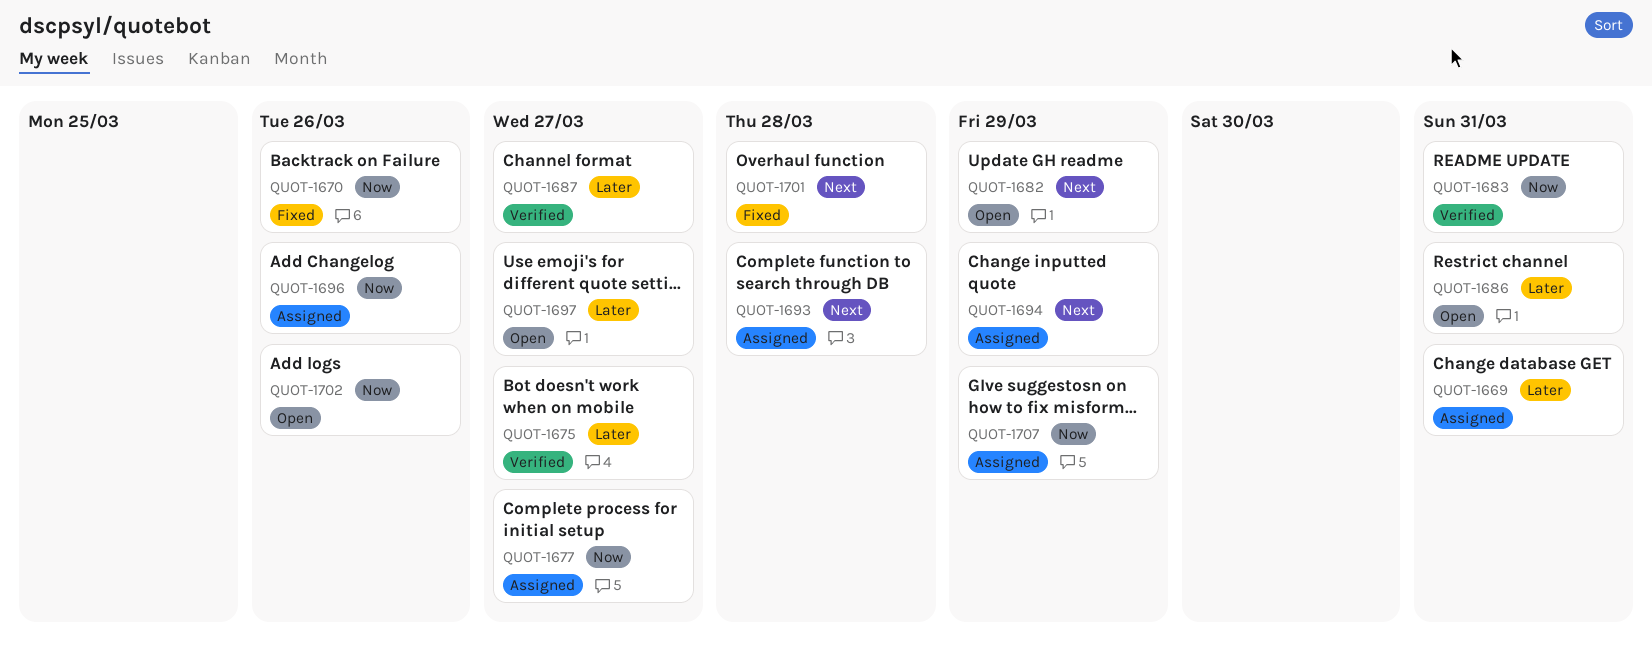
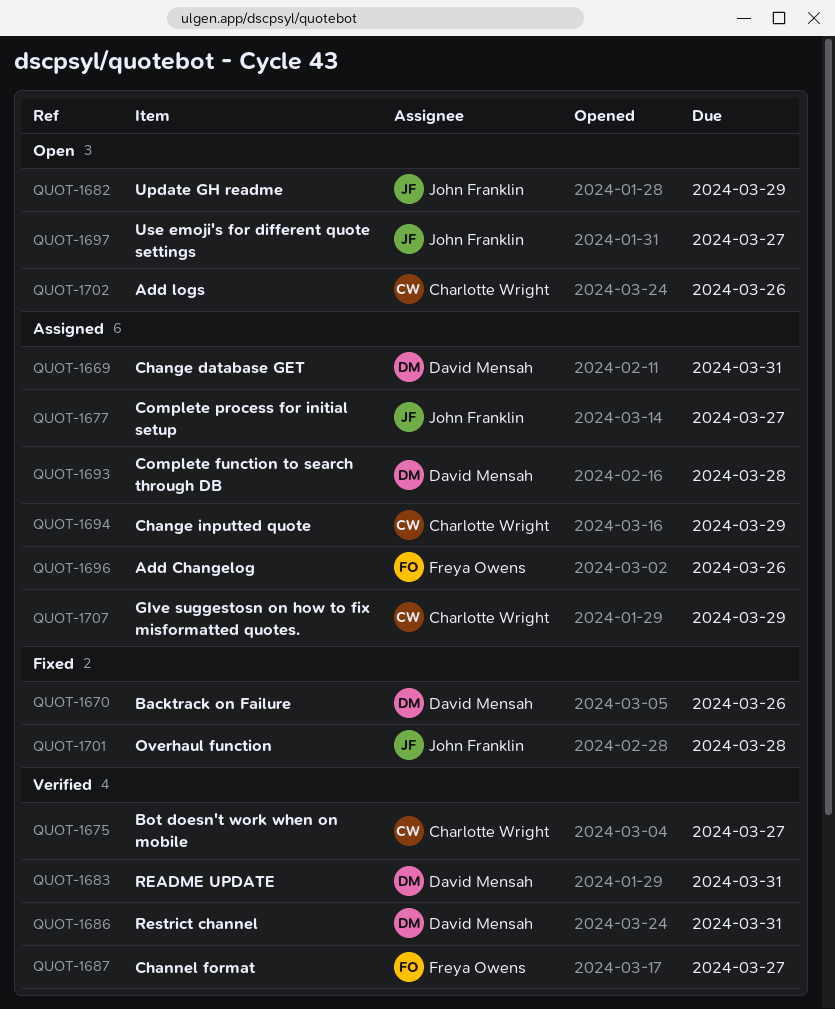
QUOT-1686, status: Open -> Verified

